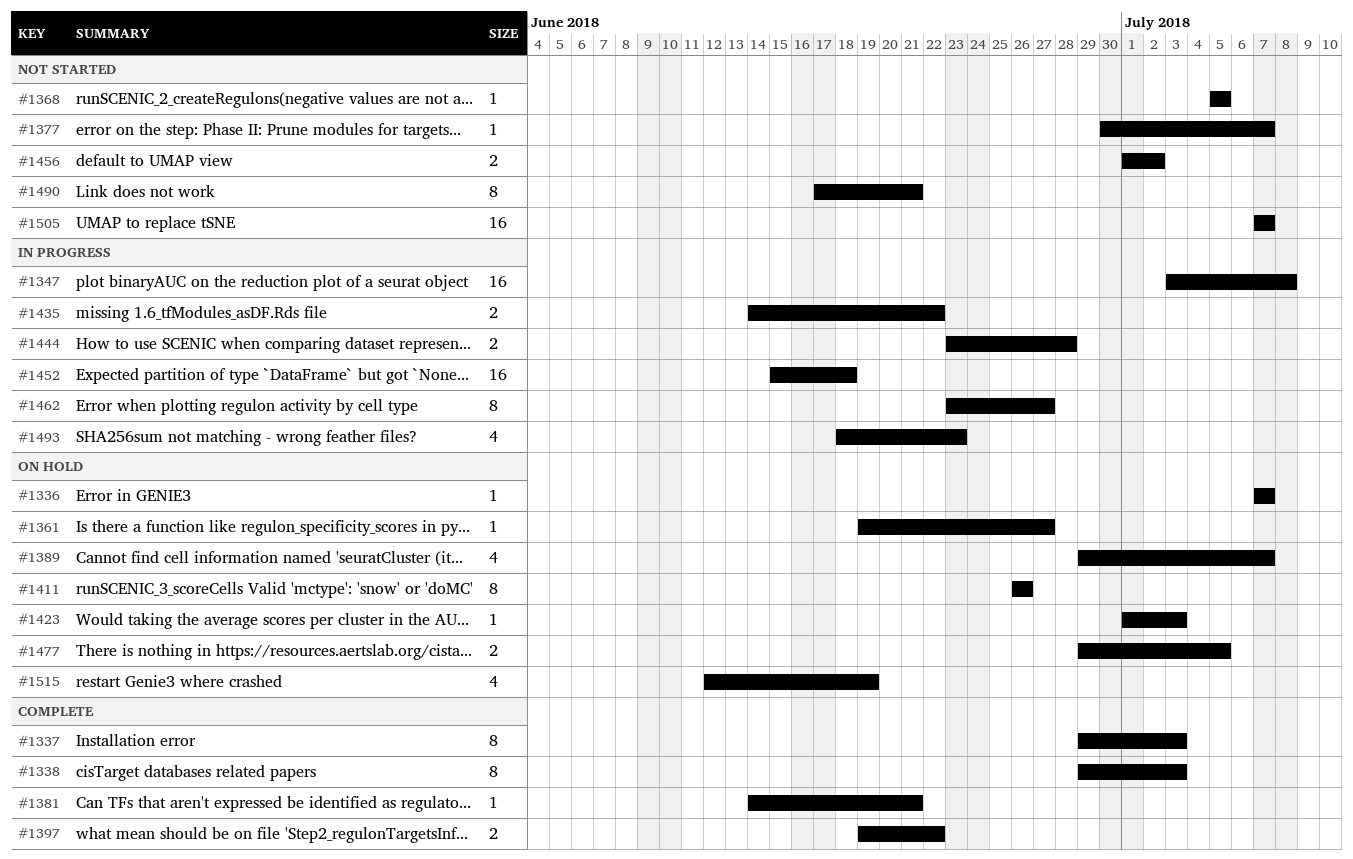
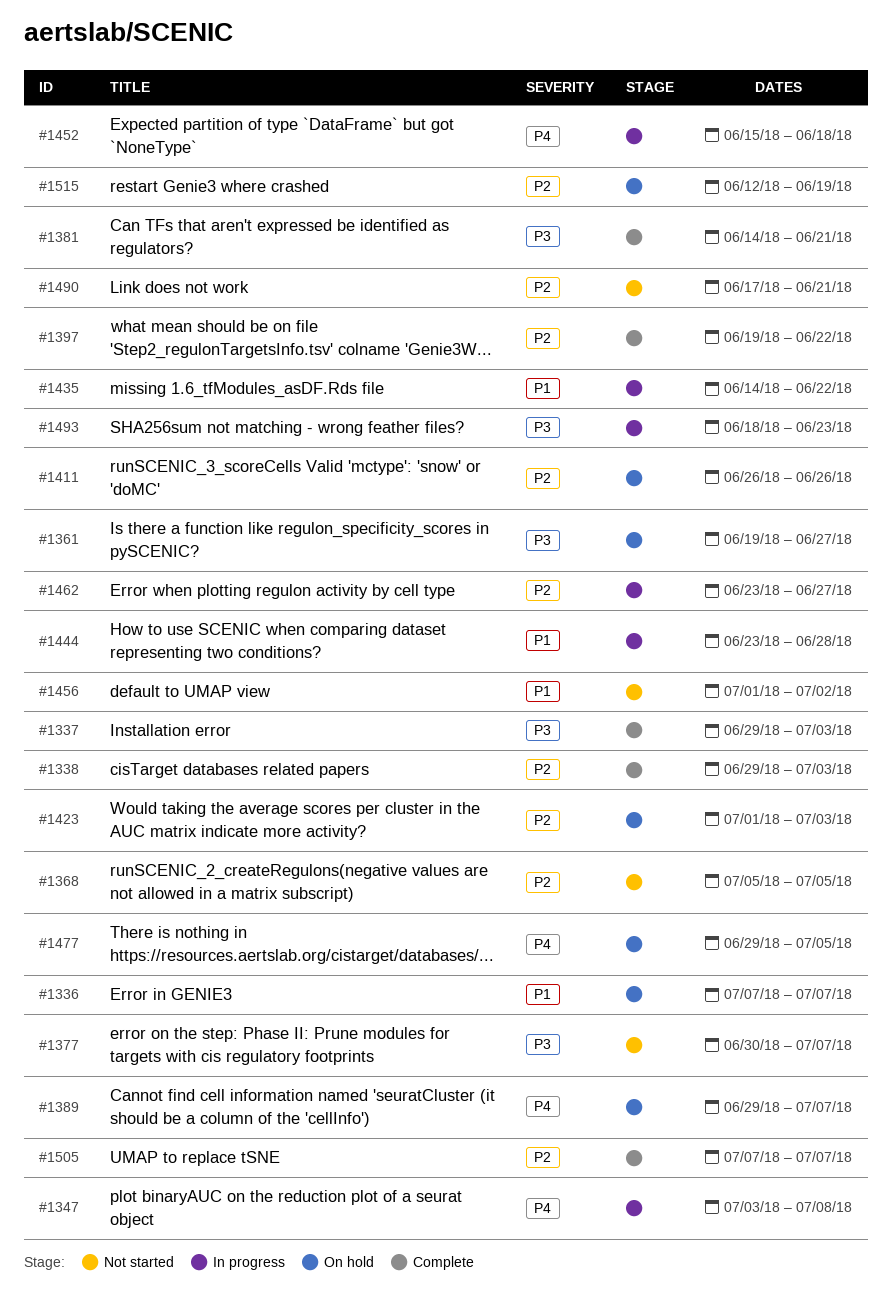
#1505, status: Not started -> Complete

